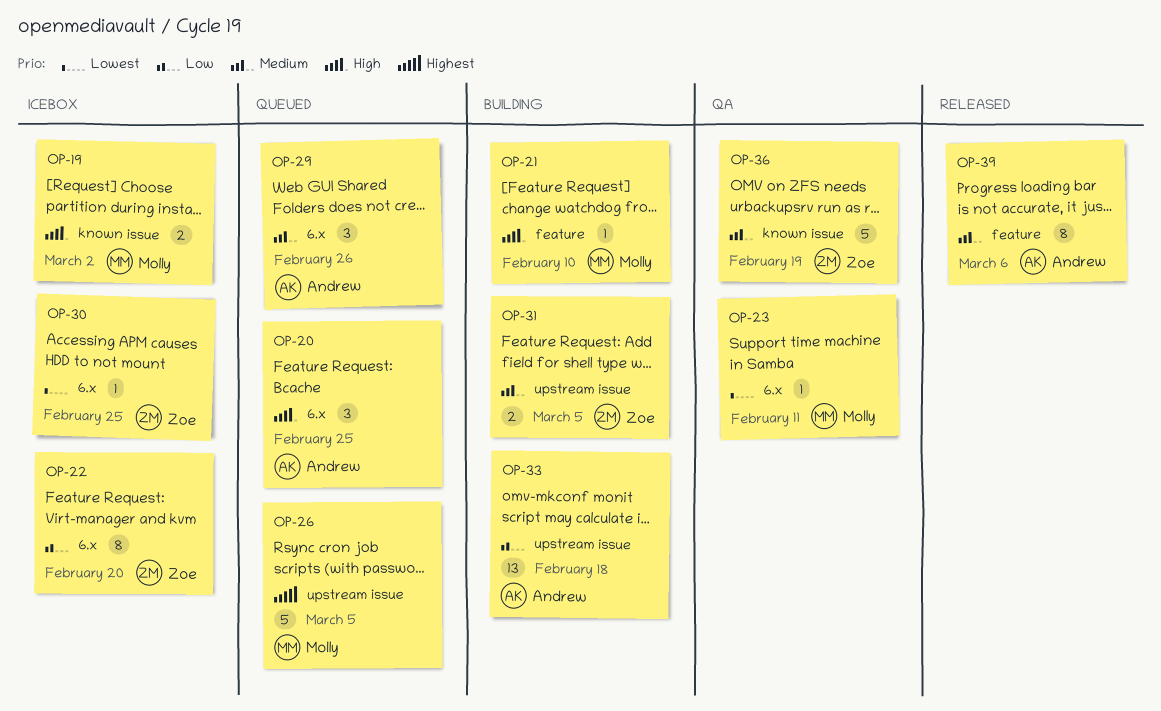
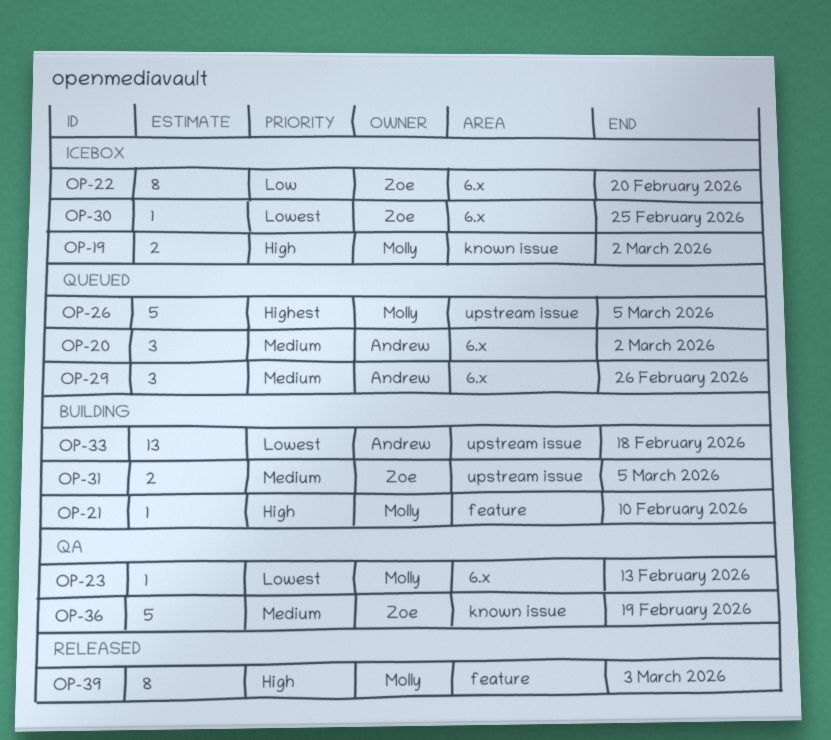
OP-20, priority: High -> Medium
OP-20, due: Feb 25 -> Mar 2
OP-23, due: Feb 11 -> Feb 13
OP-33, priority: Low -> Lowest
OP-39, owner: Andrew -> Molly
OP-39, priority: Medium -> High
OP-39, due: Mar 6 -> Mar 3

